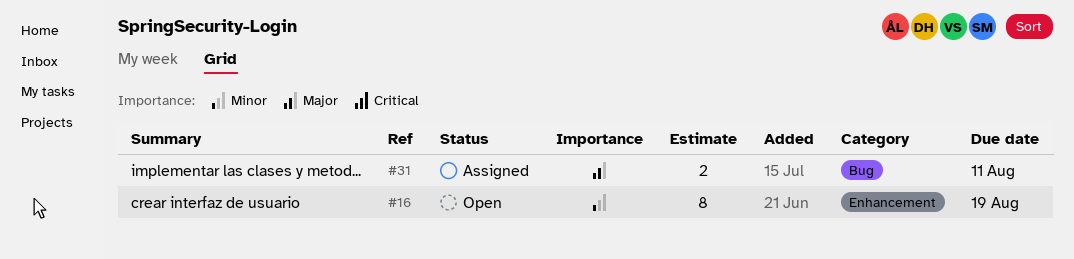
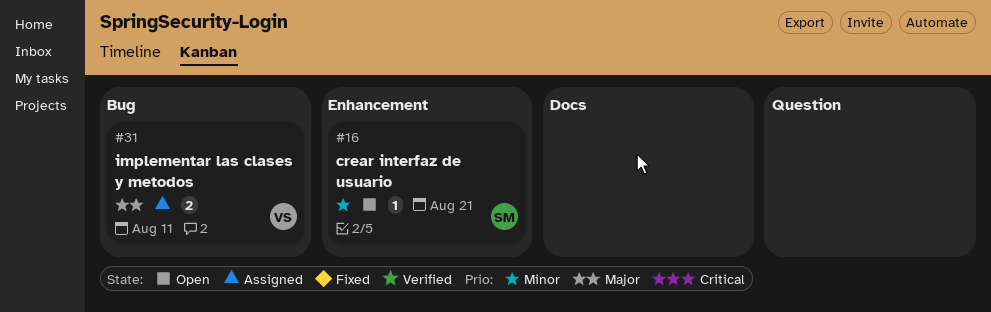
#16, estimate: 8 -> 1
#16, due: Aug 19 -> Aug 21

